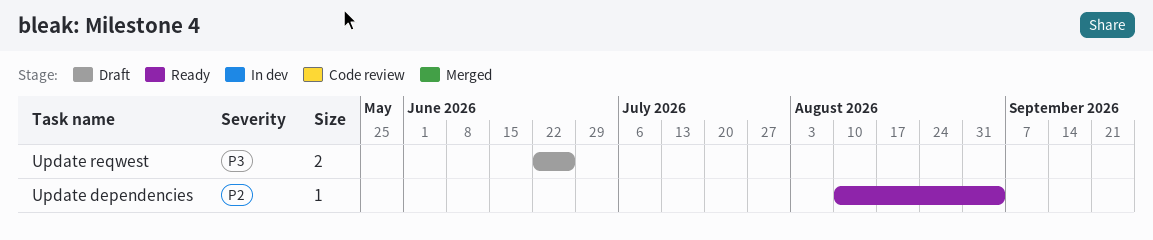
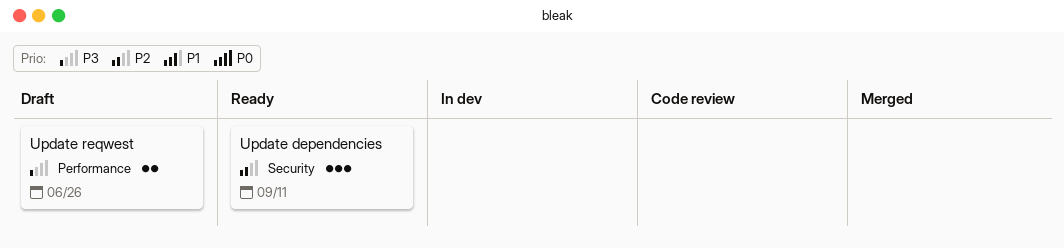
Update dependencies, estimate: 1 -> 3
Update dependencies, due: Sep 4 -> Sep 11

